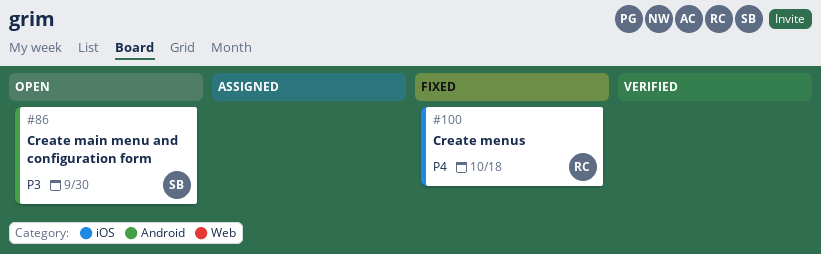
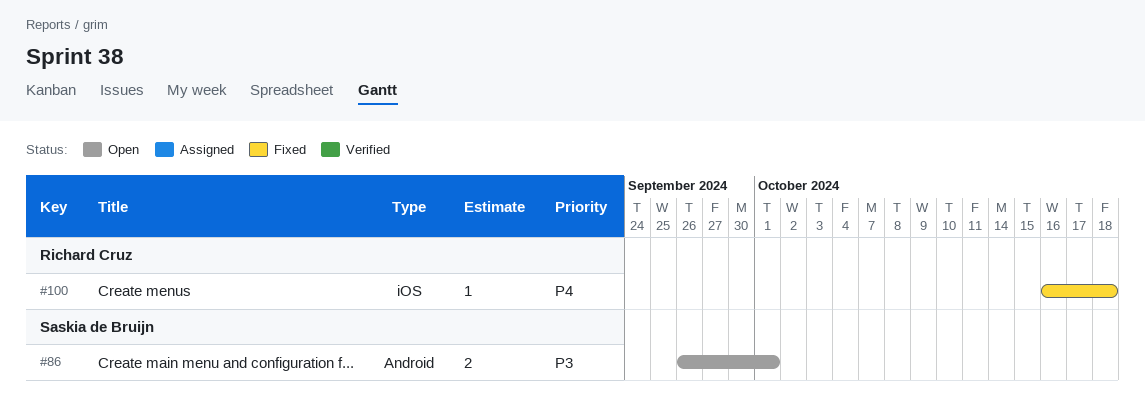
#86, due: Sep 30 -> Oct 1

